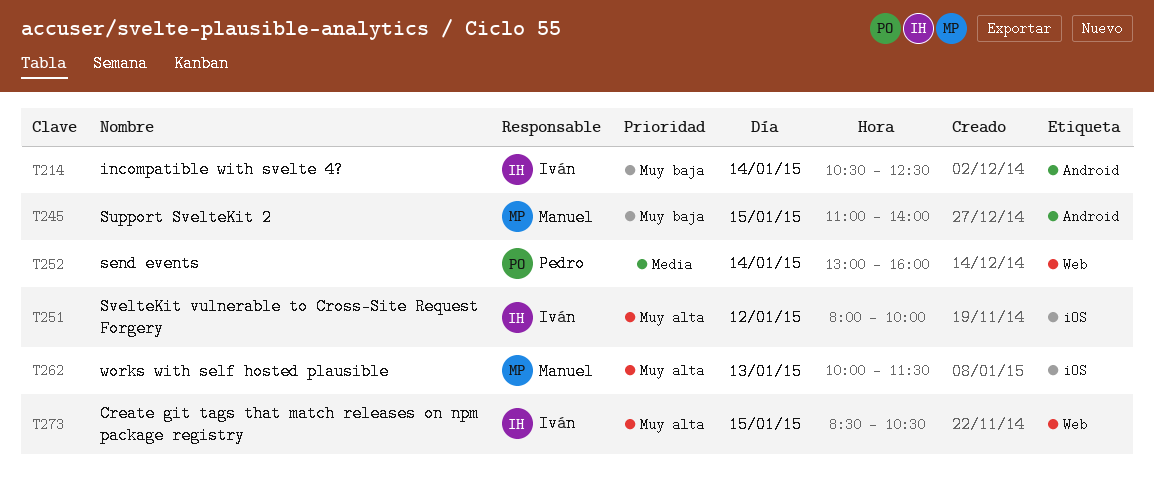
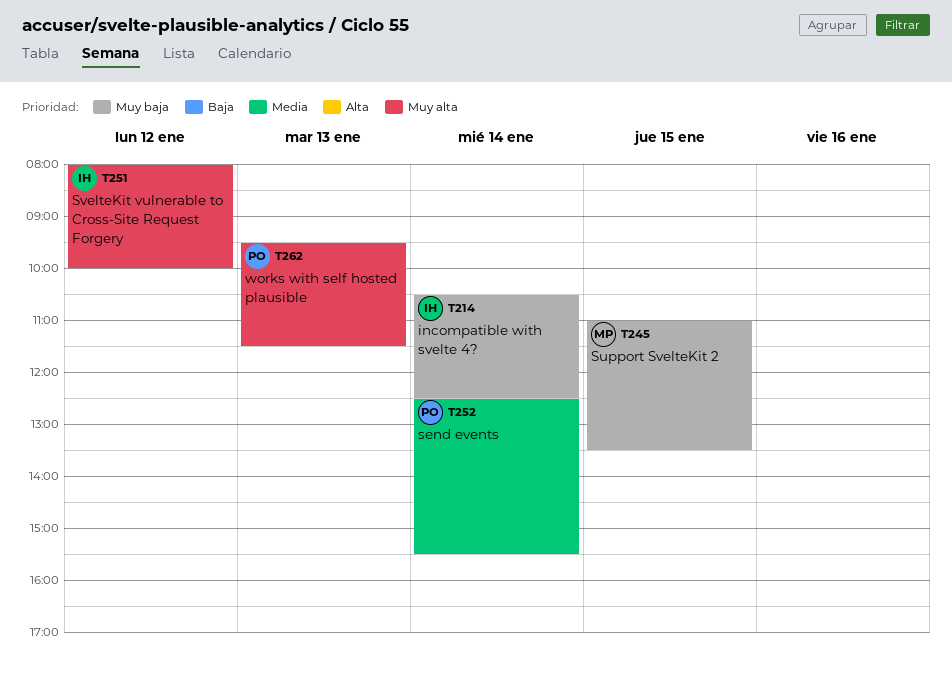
T245, ends: 14:00 -> 13:30
T252, begins: 13:00 -> 12:30
T252, ends: 16:00 -> 15:30
T262, owner: Manuel -> Pedro
T262, begins: 10:00 -> 09:30
T273: present -> none

